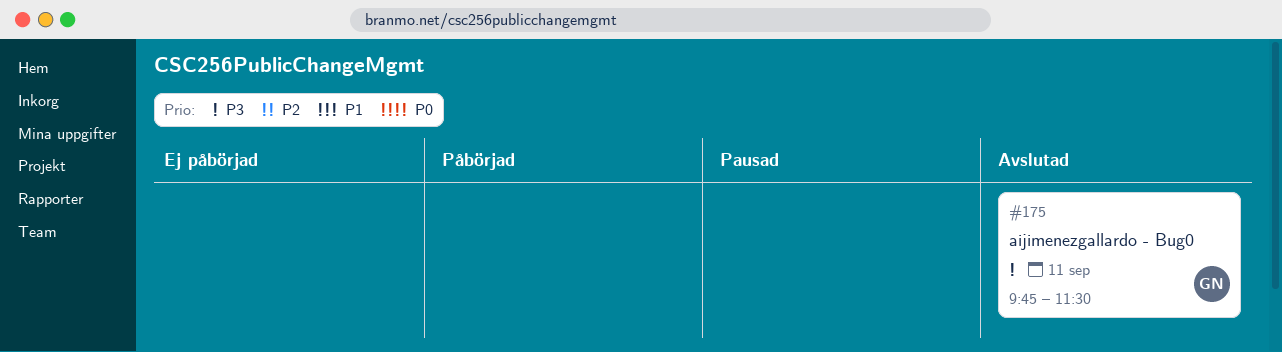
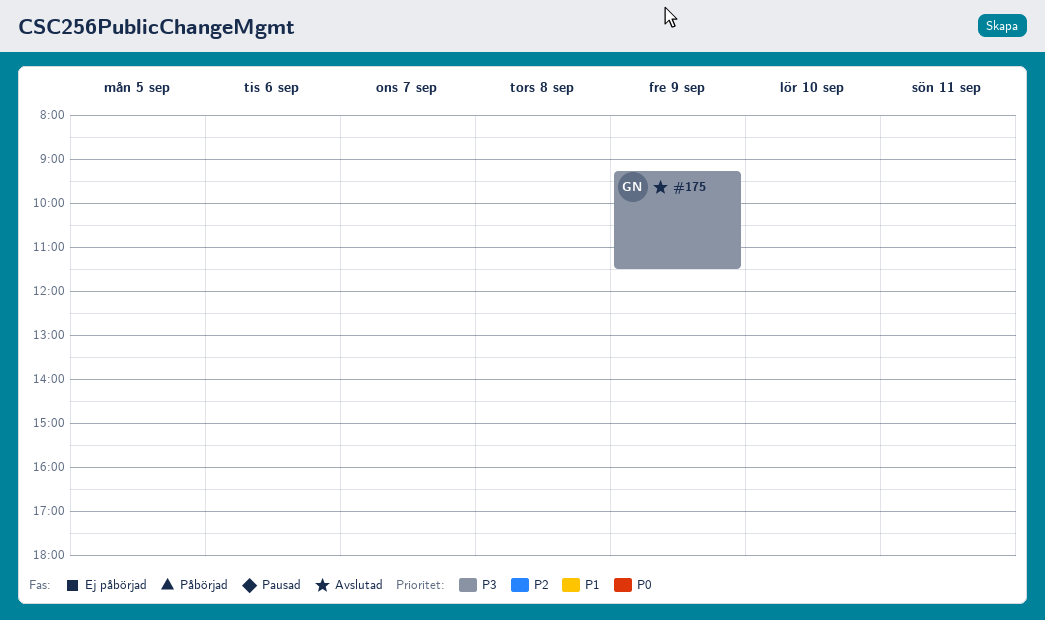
#175, day: Sep 11 -> Sep 9
#175, begins: 09:45 -> 09:15

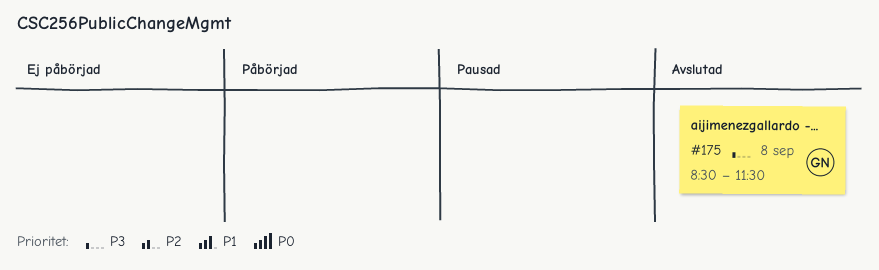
#175, day: Sep 9 -> Sep 8
#175, begins: 09:15 -> 08:30

